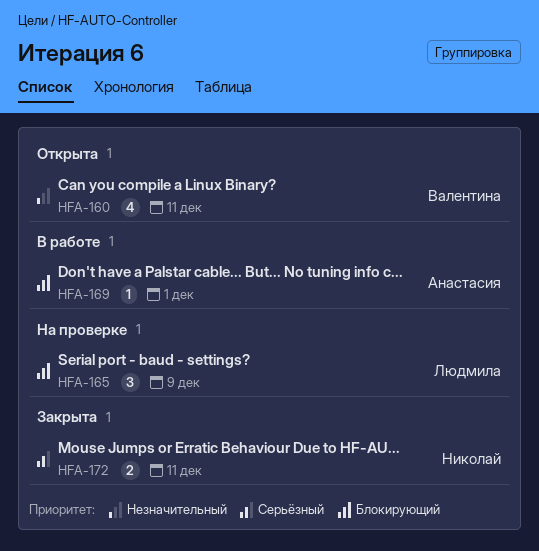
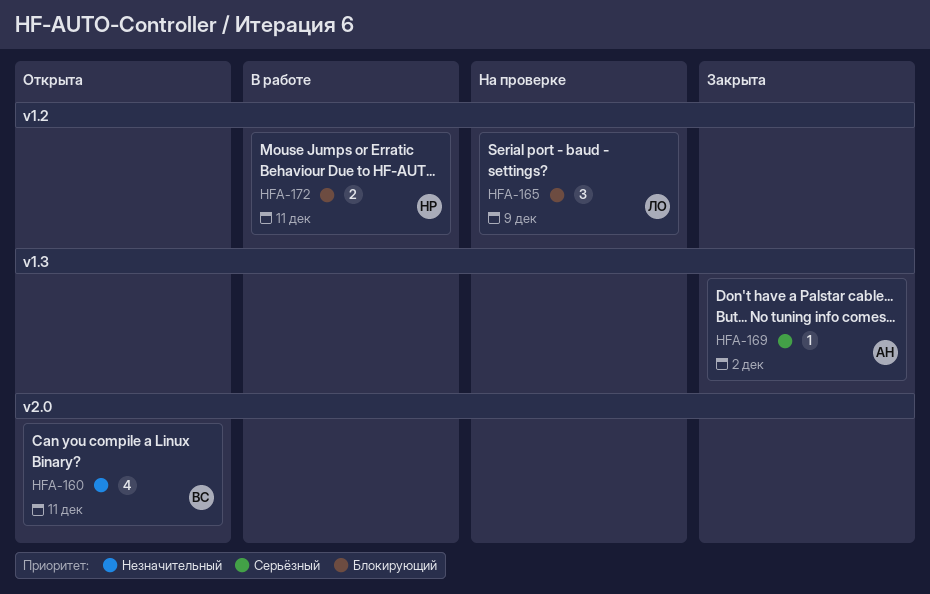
HFA-169, status: В работе -> Закрыта
HFA-169, priority: Блокирующий -> Серьёзный
HFA-169, due: Dec 1 -> Dec 2
HFA-172, status: Закрыта -> В работе
HFA-172, priority: Серьёзный -> Блокирующий

